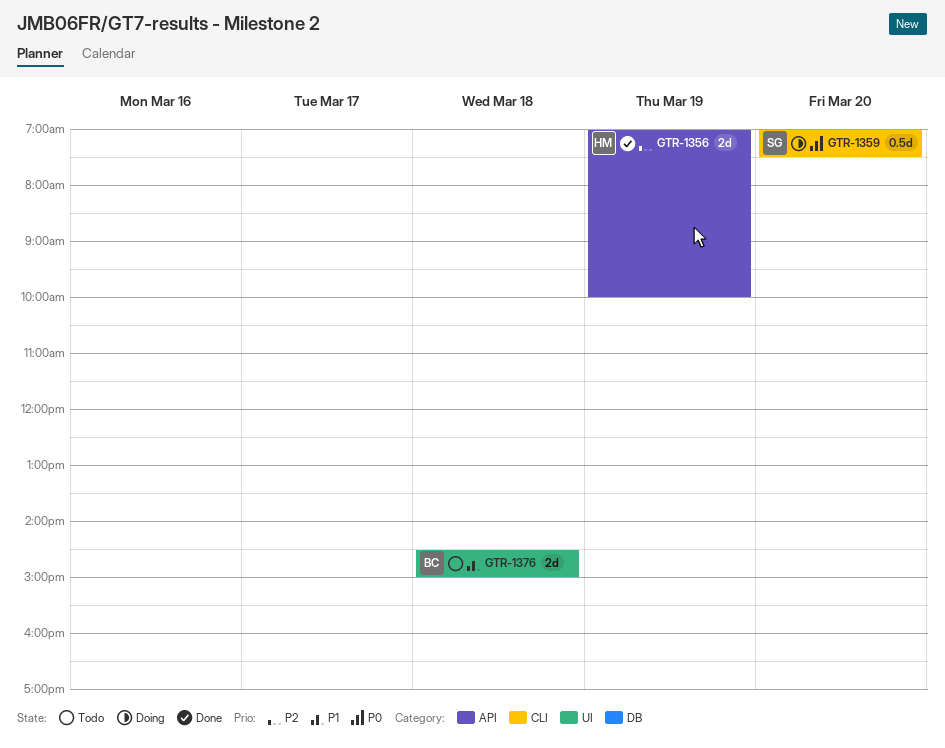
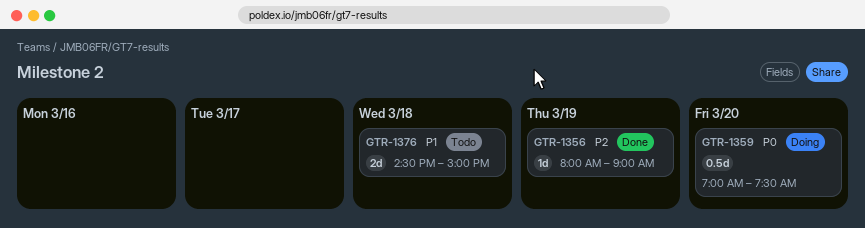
GTR-1356, estimate: 2d -> 1d
GTR-1356, begins: 07:00 -> 08:00
GTR-1356, ends: 10:00 -> 09:00

